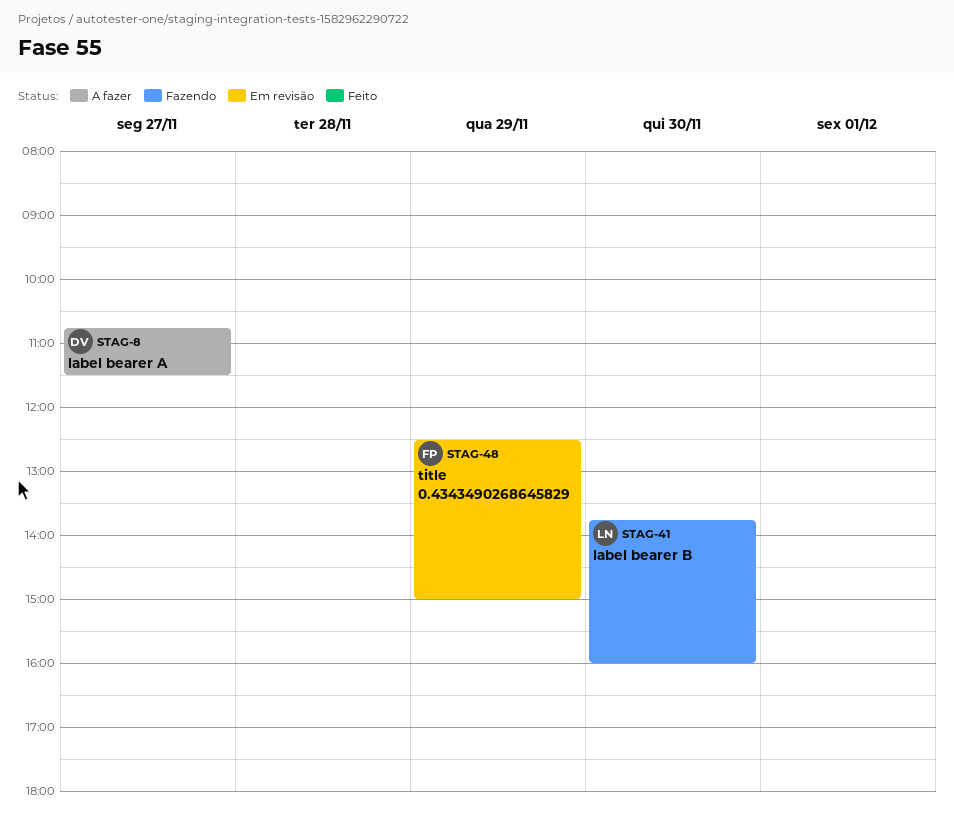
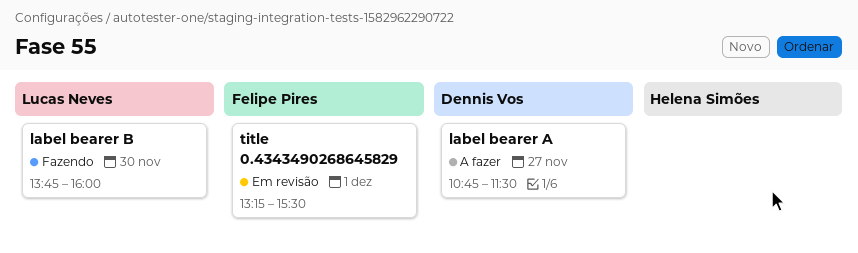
title 0.4343490268645829, day: Nov 29 -> Dec 1
title 0.4343490268645829, begins: 12:30 -> 13:15
title 0.4343490268645829, ends: 15:00 -> 15:30

